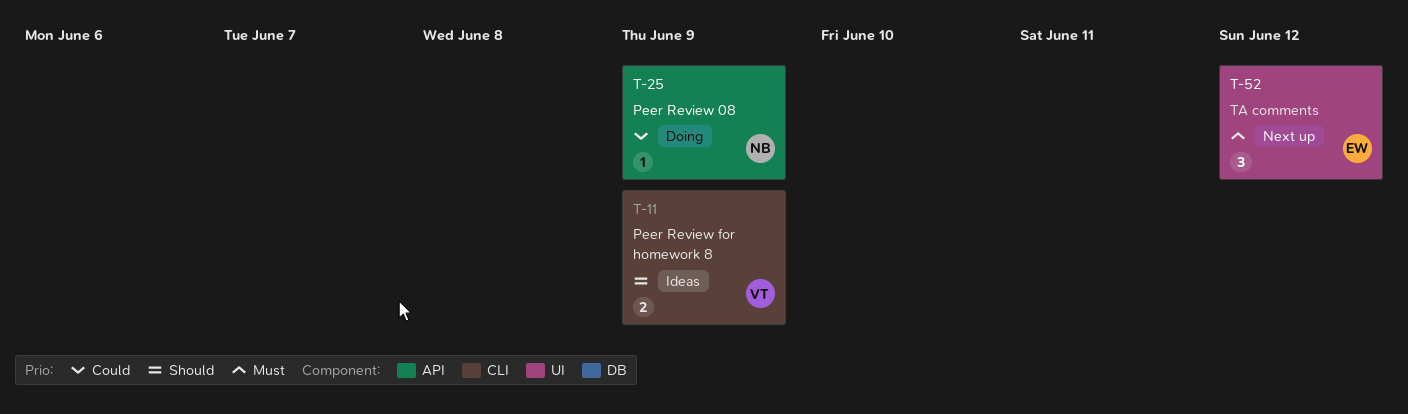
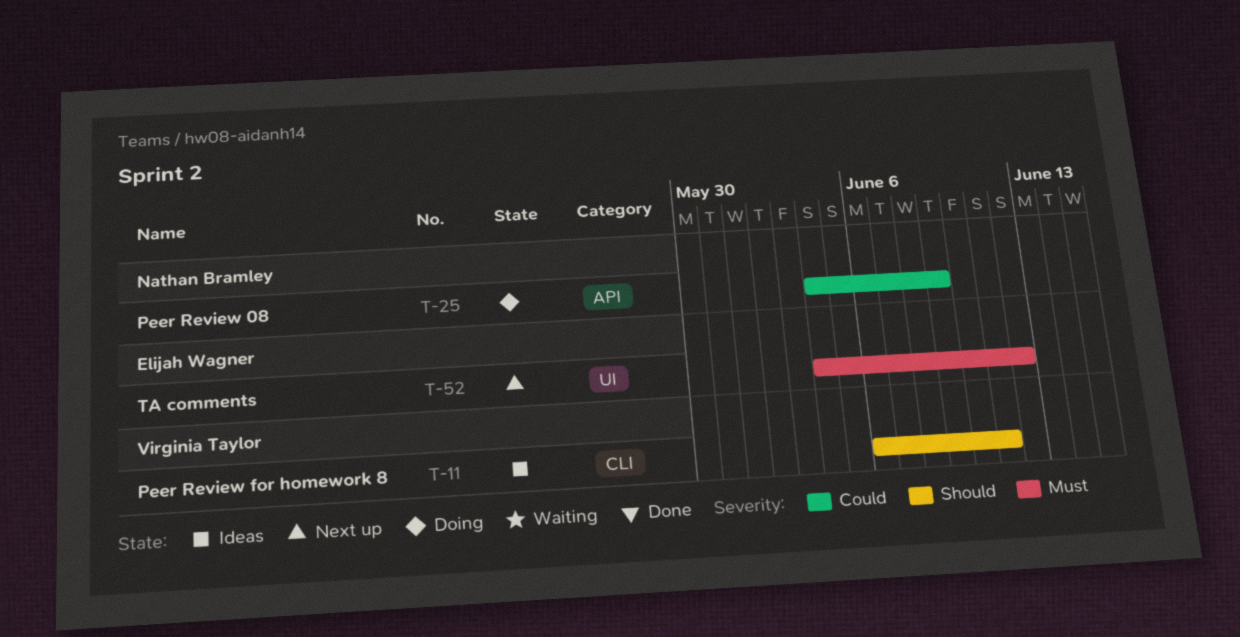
T-11, due: Jun 9 -> Jun 11

